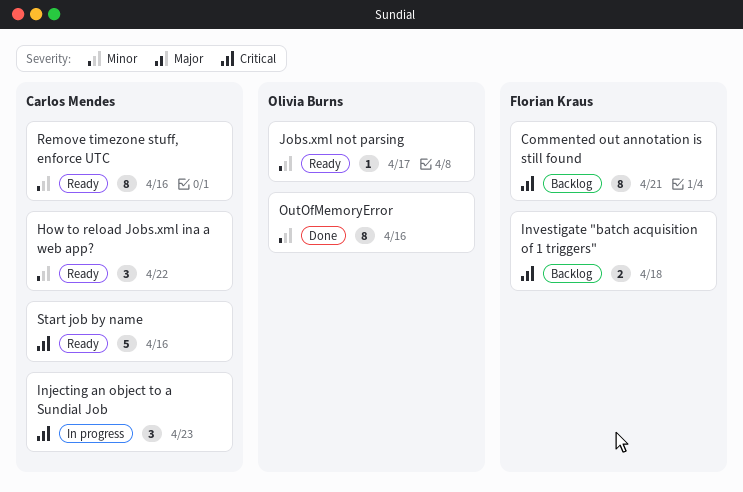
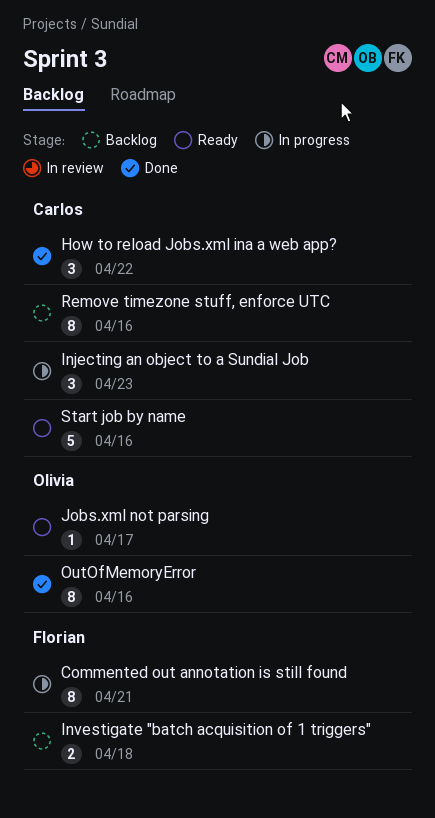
Commented out annotation is still found, status: Backlog -> In progress
How to reload Jobs.xml ina a web app?, status: Ready -> Done
Remove timezone stuff, enforce UTC, status: Ready -> Backlog

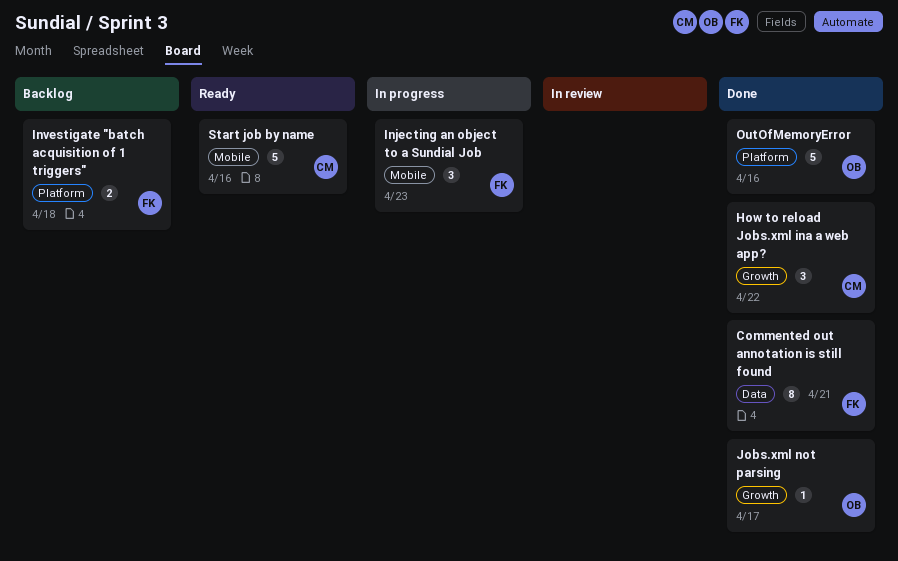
Commented out annotation is still found, status: In progress -> Done
Injecting an object to a Sundial Job, owner: Carlos -> Florian
Jobs.xml not parsing, status: Ready -> Done
OutOfMemoryError, estimate: 8 -> 5
Remove timezone stuff, enforce UTC: present -> none

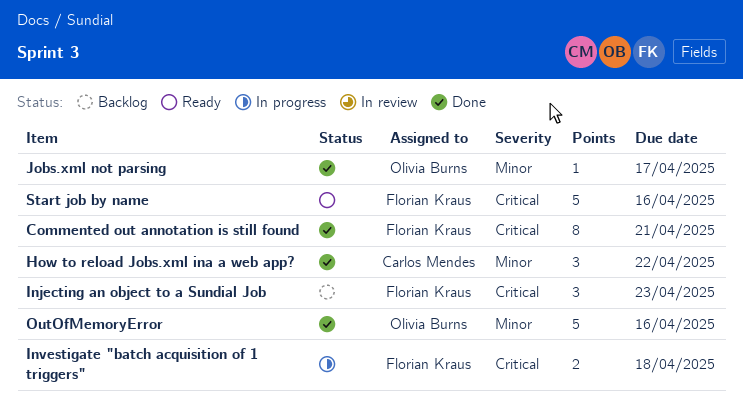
Injecting an object to a Sundial Job, status: In progress -> Backlog
Investigate "batch acquisition of 1 triggers", status: Backlog -> In progress
Start job by name, owner: Carlos Mendes -> Florian Kraus

